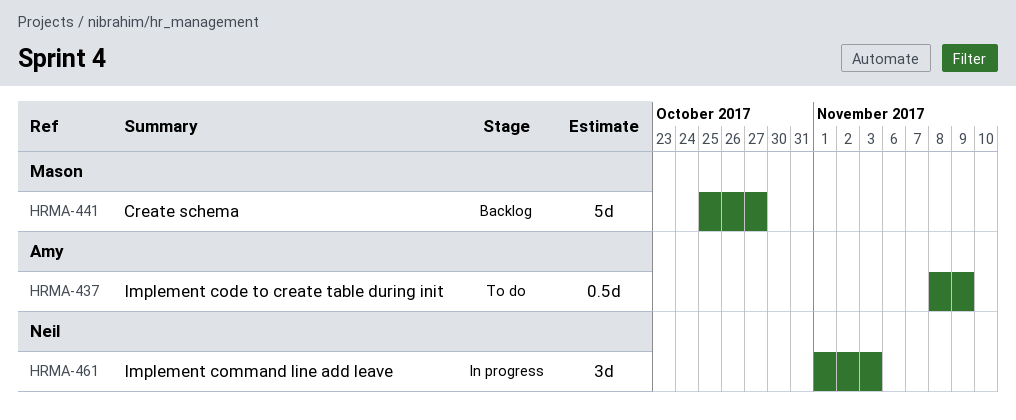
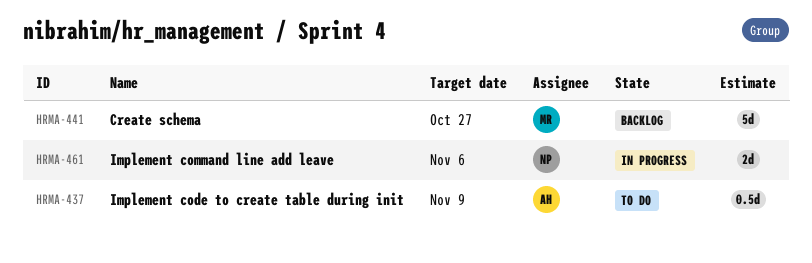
HRMA-461, estimate: 3d -> 2d
HRMA-461, due: Nov 3 -> Nov 6

